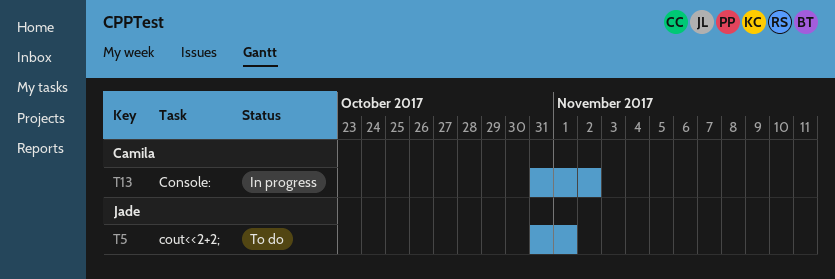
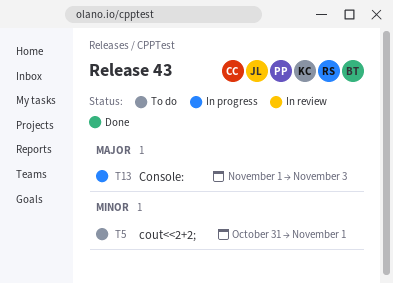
T13, start: Oct 31 -> Nov 1
T13, due: Nov 2 -> Nov 3

